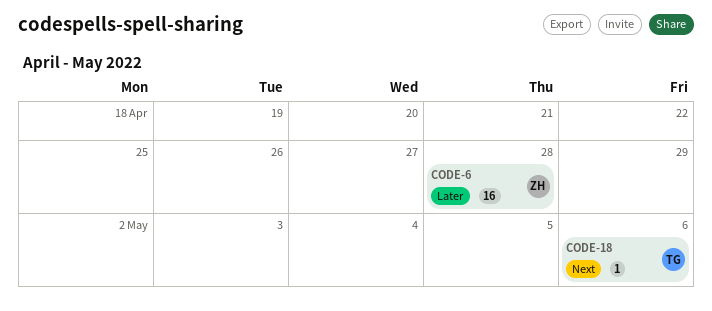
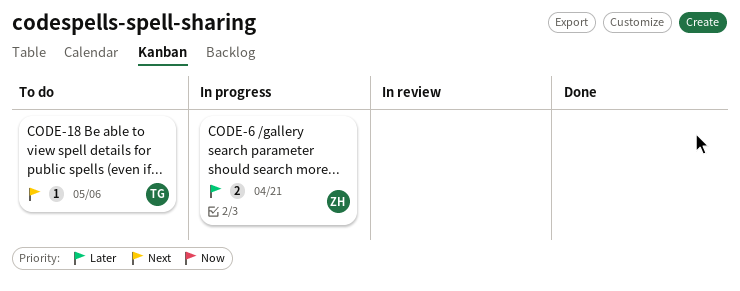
CODE-6, estimate: 16 -> 2
CODE-6, due: Apr 28 -> Apr 21

